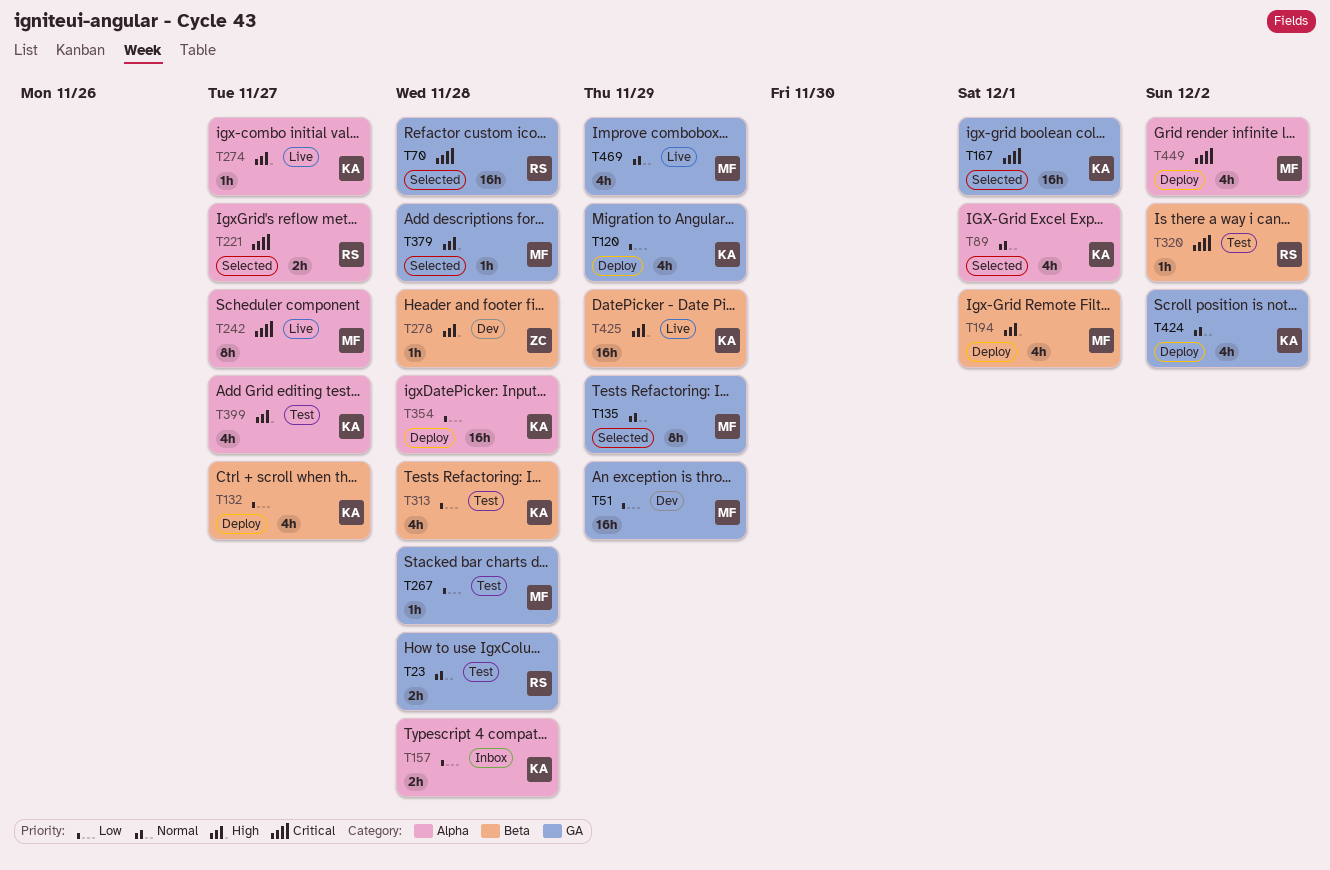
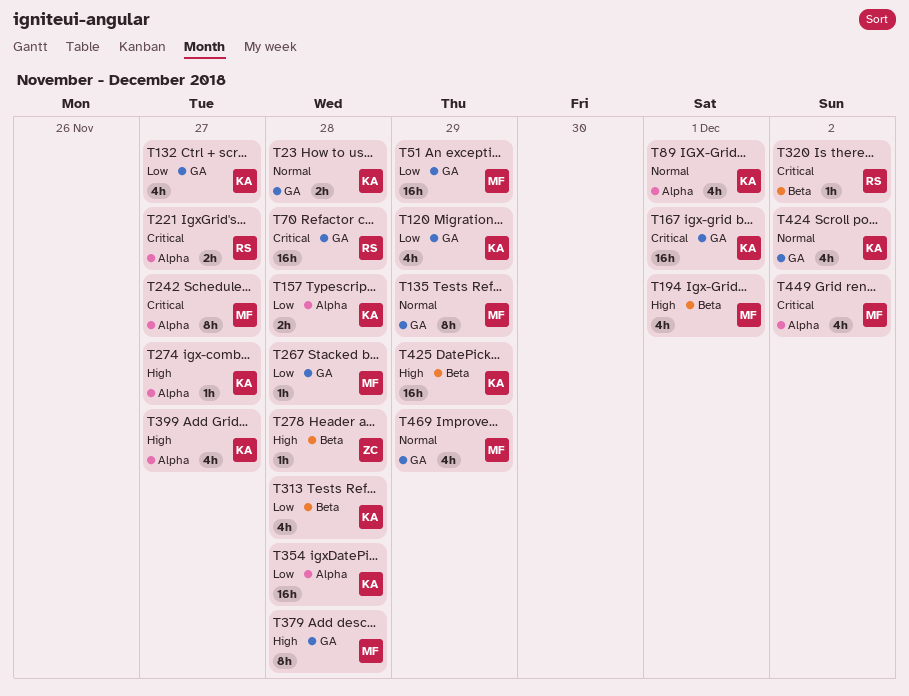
T23, owner: RS -> KA
T132, label: Beta -> GA
T379, estimate: 1h -> 8h

